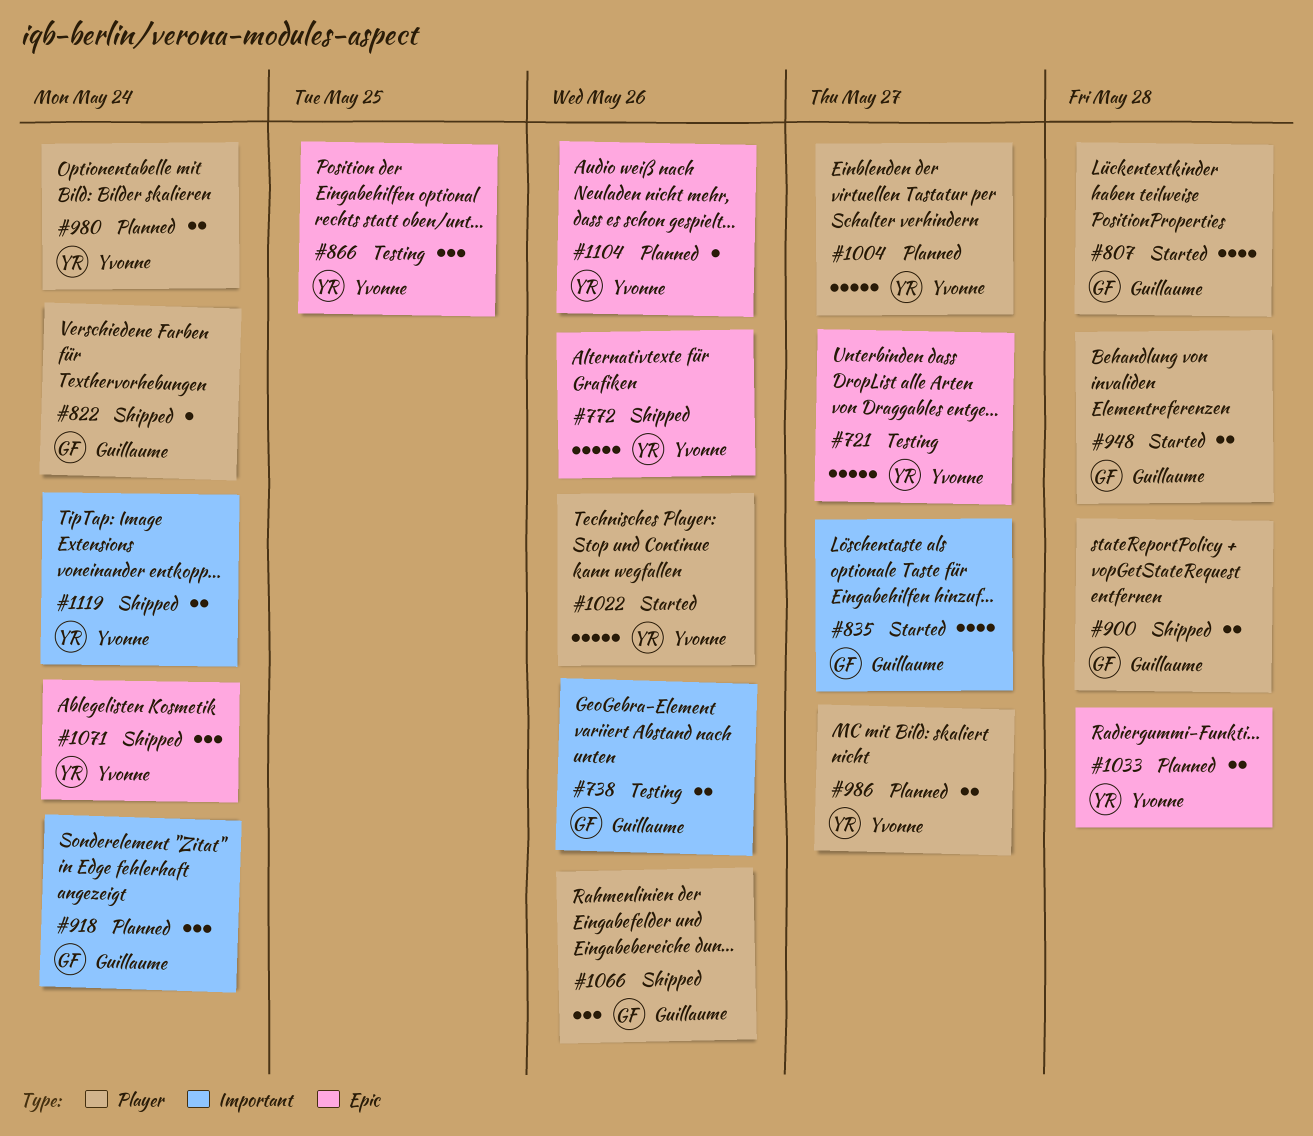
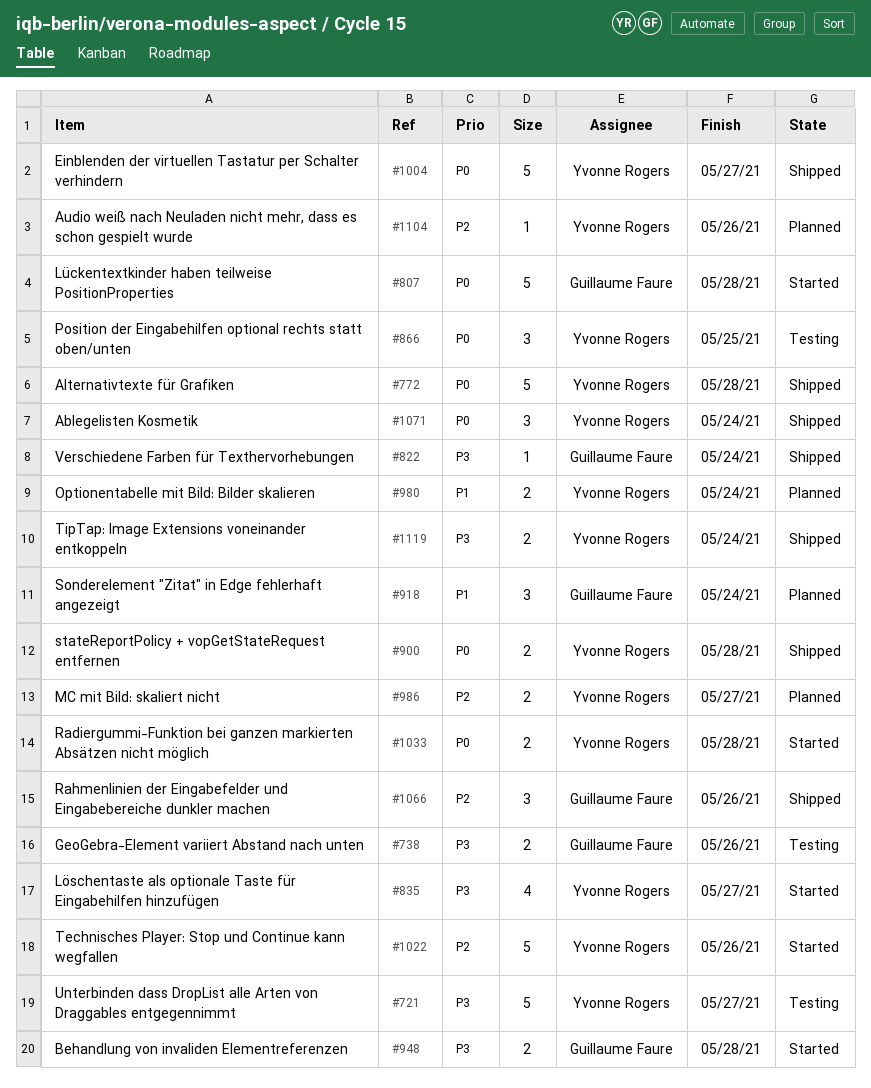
#772, due: May 26 -> May 28
#807, estimate: 4 -> 5
#835, owner: Guillaume Faure -> Yvonne Rogers
#900, owner: Guillaume Faure -> Yvonne Rogers
#1004, status: Planned -> Shipped
#1033, status: Planned -> Started

